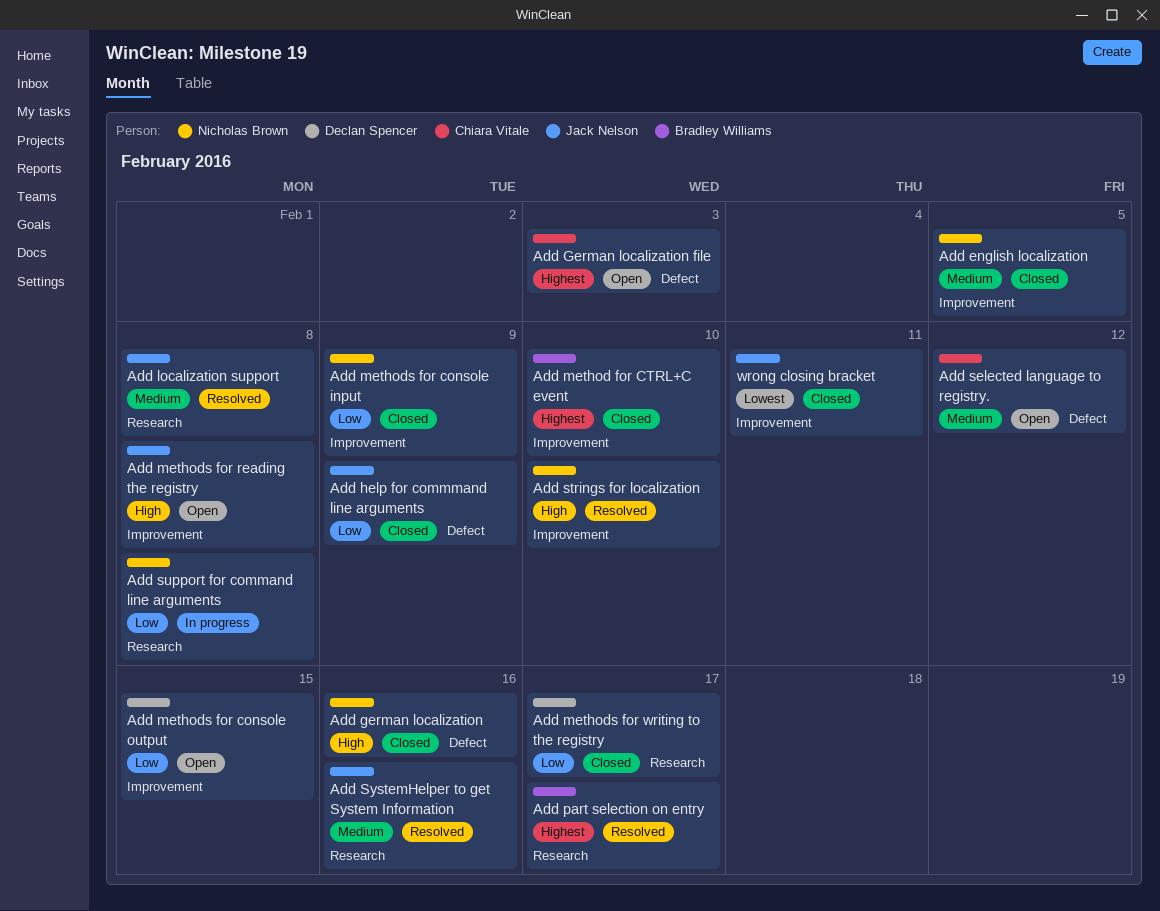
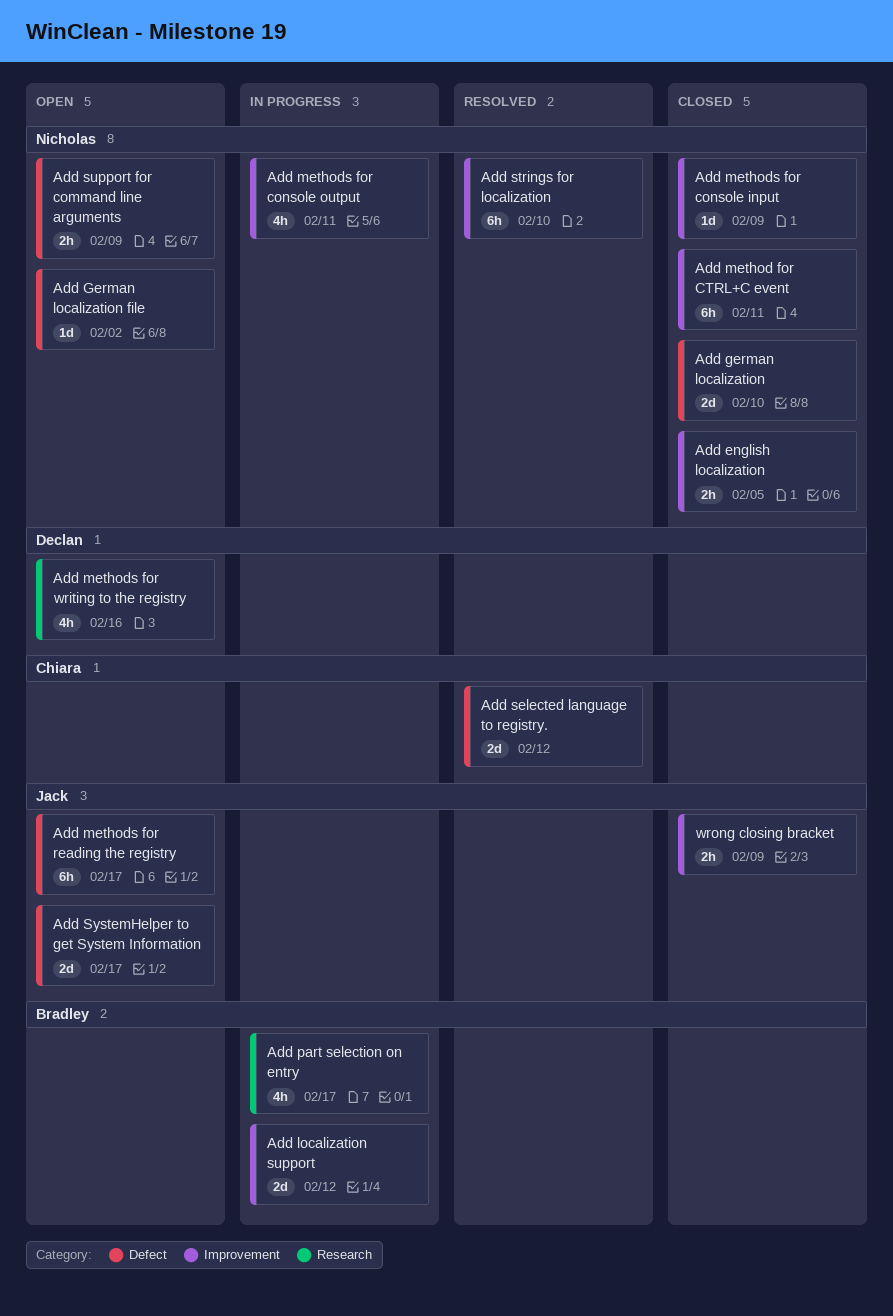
Add german localization, due: Feb 16 -> Feb 10
Add German localization file, owner: Chiara Vitale -> Nicholas Brown
Add German localization file, due: Feb 3 -> Feb 2
Add help for commmand line arguments: present -> none
Add localization support, status: Resolved -> In progress
Add localization support, owner: Jack Nelson -> Bradley Williams
Add localization support, label: Research -> Improvement
Add localization support, due: Feb 8 -> Feb 12
Add method for CTRL+C event, owner: Bradley Williams -> Nicholas Brown
Add method for CTRL+C event, due: Feb 10 -> Feb 11
Add methods for console output, status: Open -> In progress
Add methods for console output, owner: Declan Spencer -> Nicholas Brown
Add methods for console output, due: Feb 15 -> Feb 11
Add methods for reading the registry, label: Improvement -> Defect
Add methods for reading the registry, due: Feb 8 -> Feb 17
Add methods for writing to the registry, status: Closed -> Open
Add methods for writing to the registry, due: Feb 17 -> Feb 16
Add part selection on entry, status: Resolved -> In progress
Add selected language to registry., status: Open -> Resolved
Add support for command line arguments, status: In progress -> Open
Add support for command line arguments, label: Research -> Defect
Add support for command line arguments, due: Feb 8 -> Feb 9
Add SystemHelper to get System Information, status: Resolved -> Open
Add SystemHelper to get System Information, label: Research -> Defect
Add SystemHelper to get System Information, due: Feb 16 -> Feb 17
wrong closing bracket, due: Feb 11 -> Feb 9

